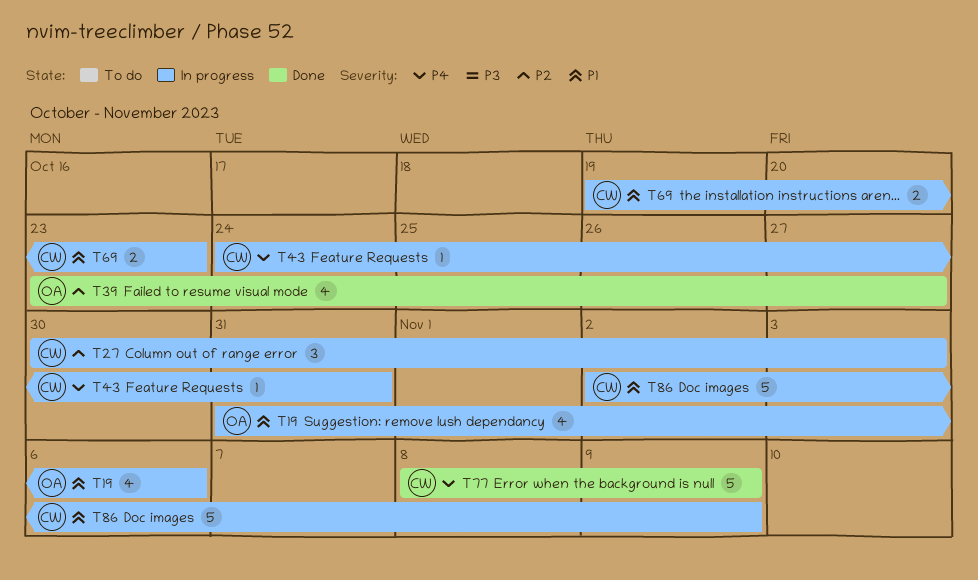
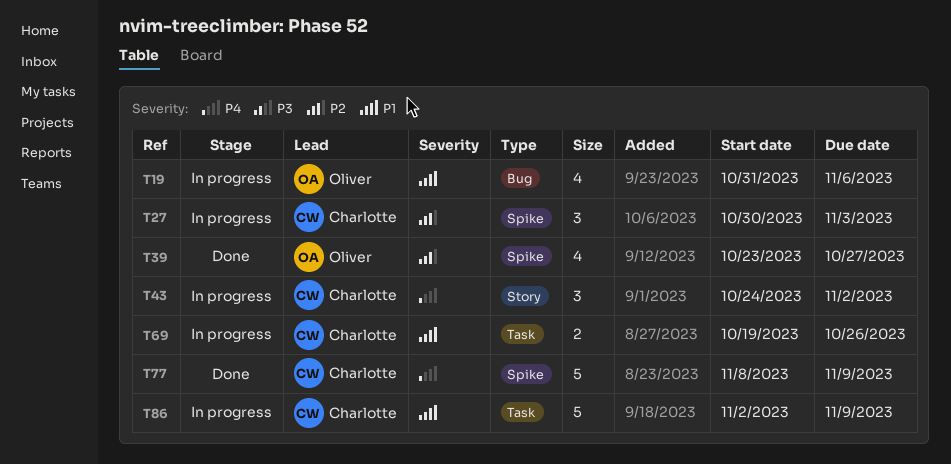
T43, estimate: 1 -> 3
T43, due: Oct 31 -> Nov 2
T69, due: Oct 23 -> Oct 26

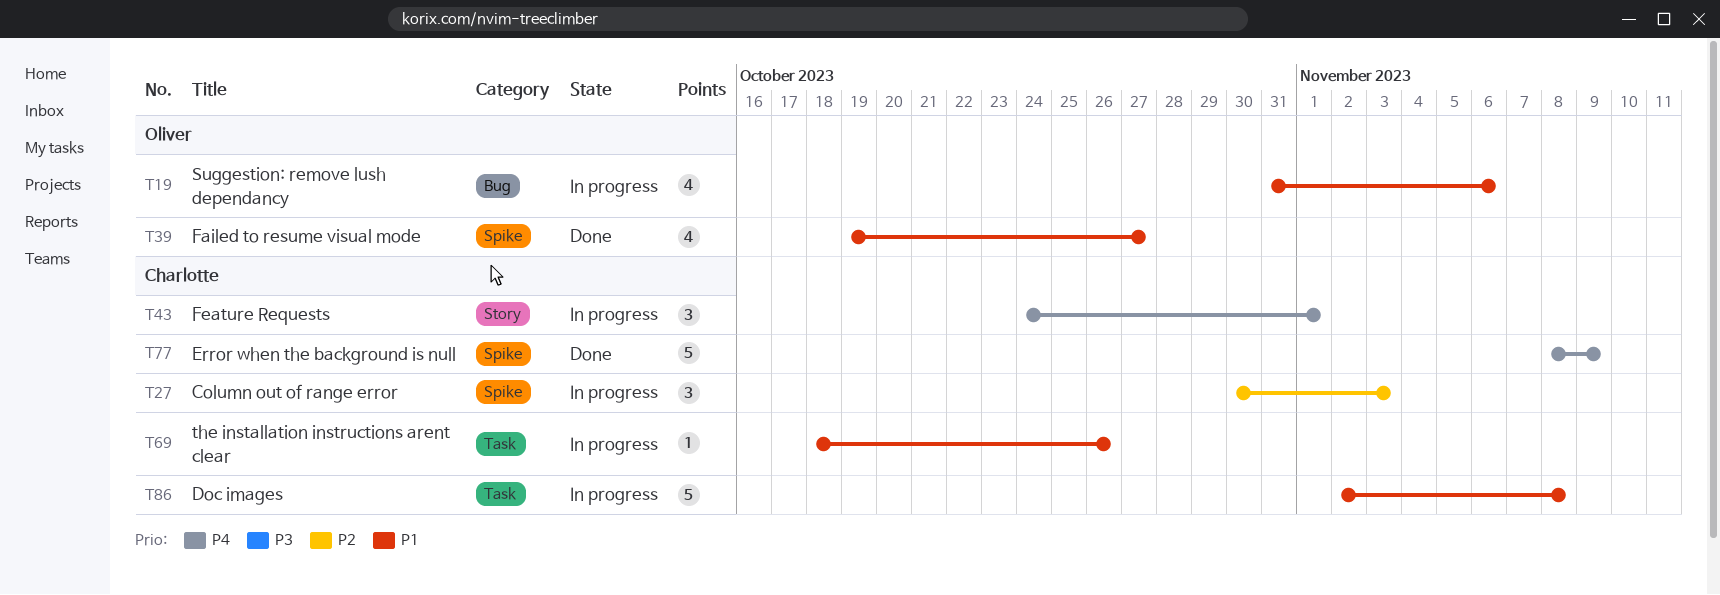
T39, priority: P2 -> P1
T39, start: Oct 23 -> Oct 19
T43, due: Nov 2 -> Nov 1
T69, estimate: 2 -> 1
T69, start: Oct 19 -> Oct 18
T86, due: Nov 9 -> Nov 8

